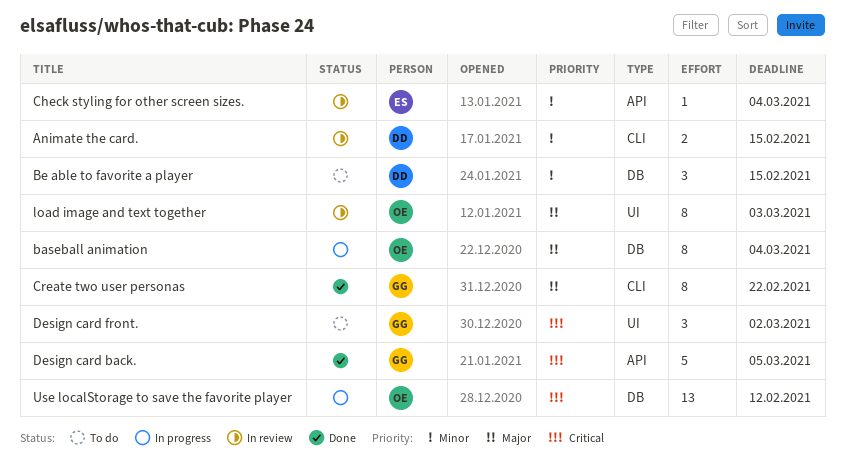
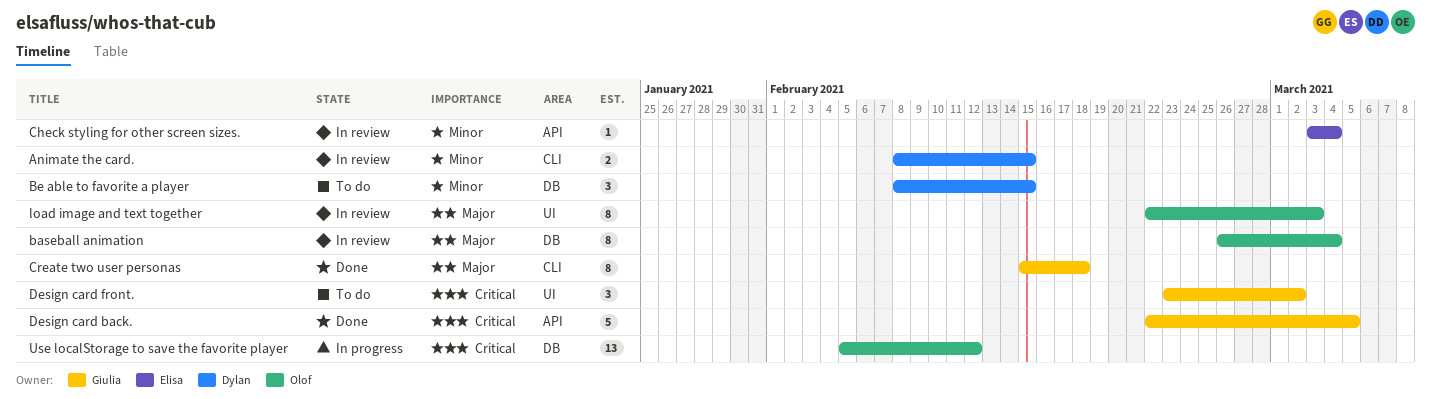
baseball animation, status: In progress -> In review
Create two user personas, due: Feb 22 -> Feb 18

